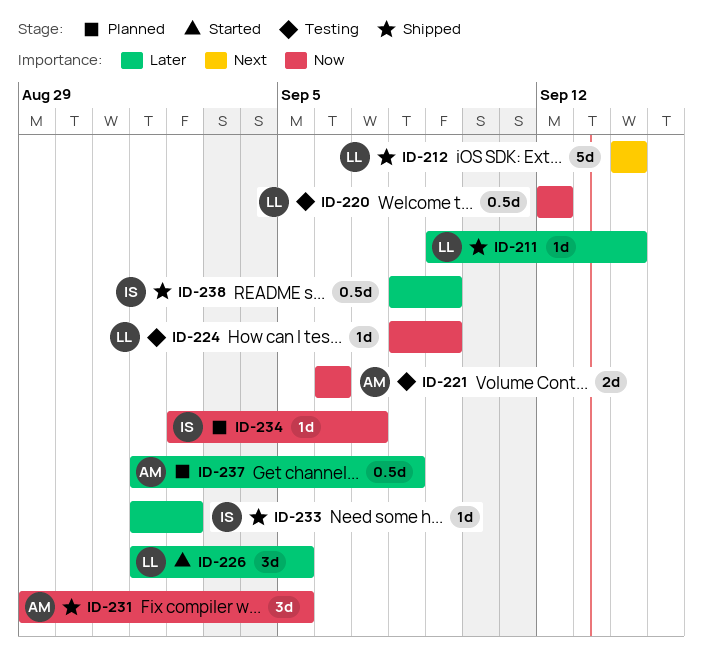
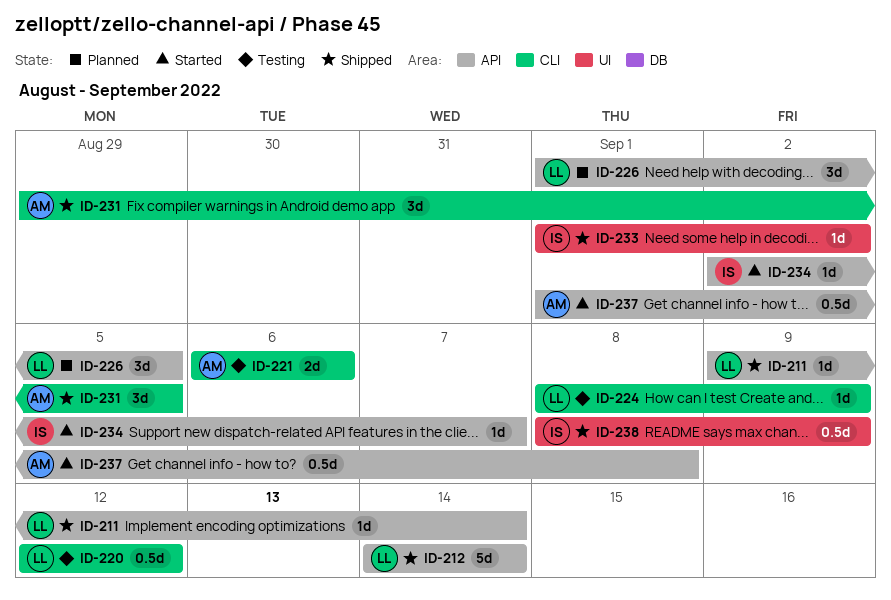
ID-226, status: Started -> Planned
ID-234, status: Planned -> Started
ID-237, status: Planned -> Started

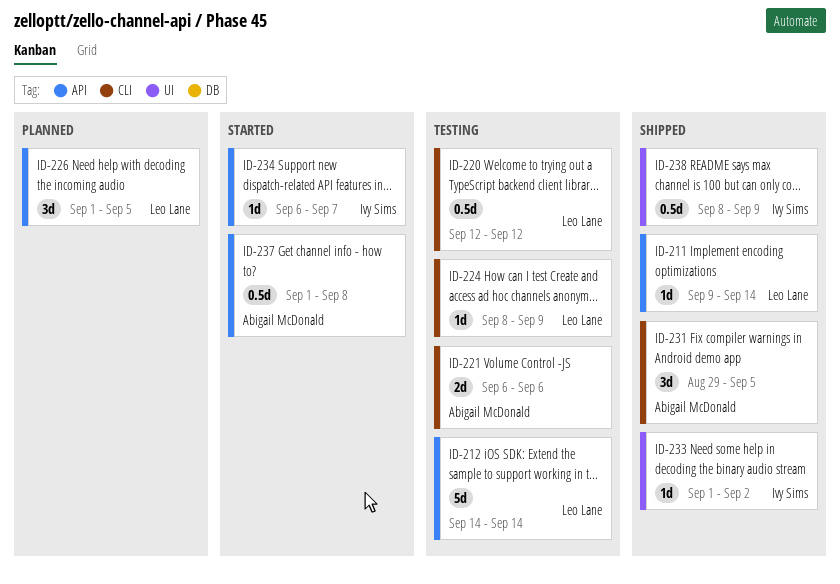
ID-212, status: Shipped -> Testing
ID-234, start: Sep 2 -> Sep 6

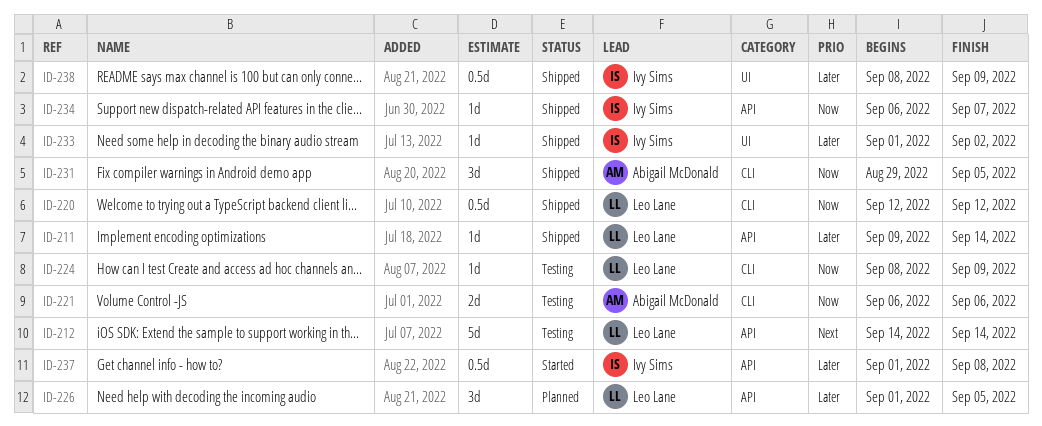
ID-220, status: Testing -> Shipped
ID-234, status: Started -> Shipped
ID-237, owner: Abigail McDonald -> Ivy Sims

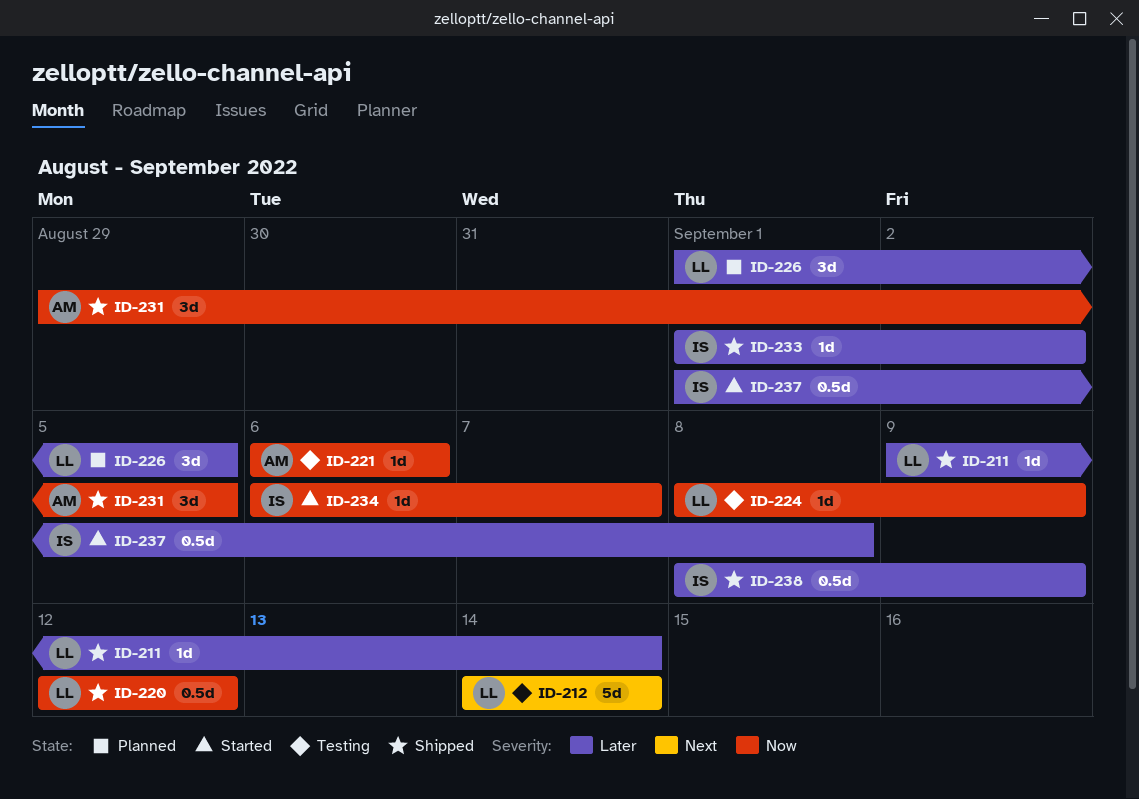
ID-221, estimate: 2d -> 1d
ID-234, status: Shipped -> Started

